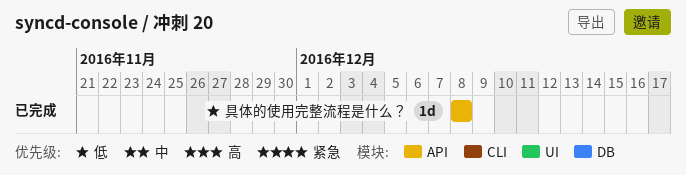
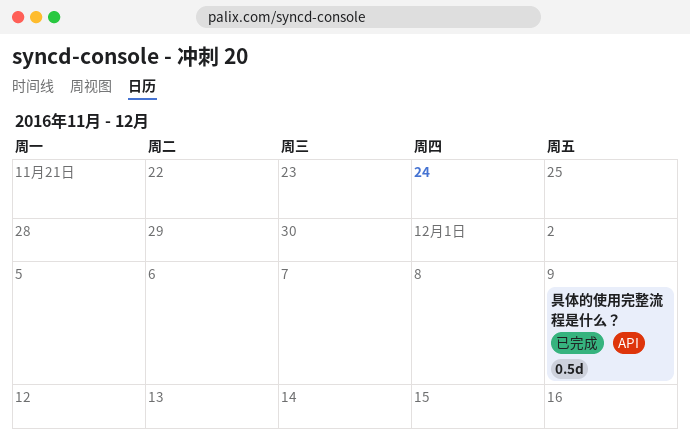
具体的使用完整流程是什么？, estimate: 1d -> 0.5d
具体的使用完整流程是什么？, due: Dec 8 -> Dec 9

